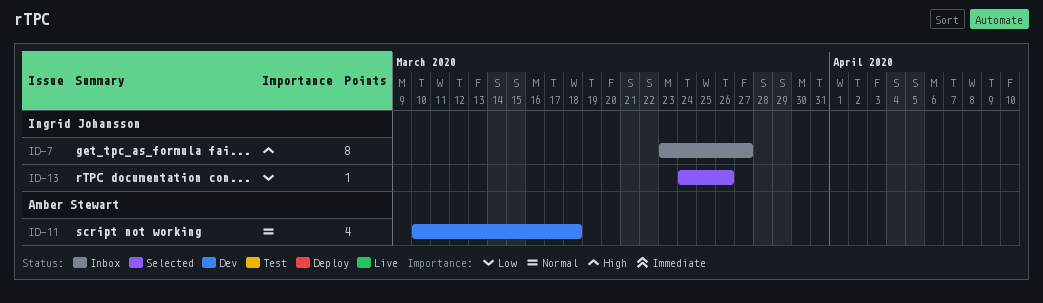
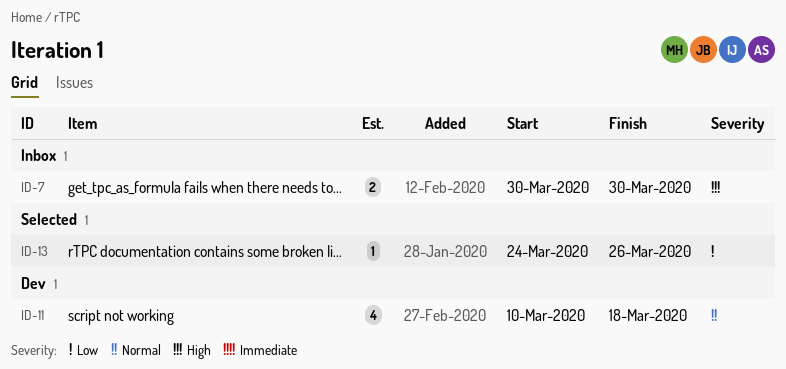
ID-7, estimate: 8 -> 2
ID-7, start: Mar 23 -> Mar 30
ID-7, due: Mar 27 -> Mar 30

